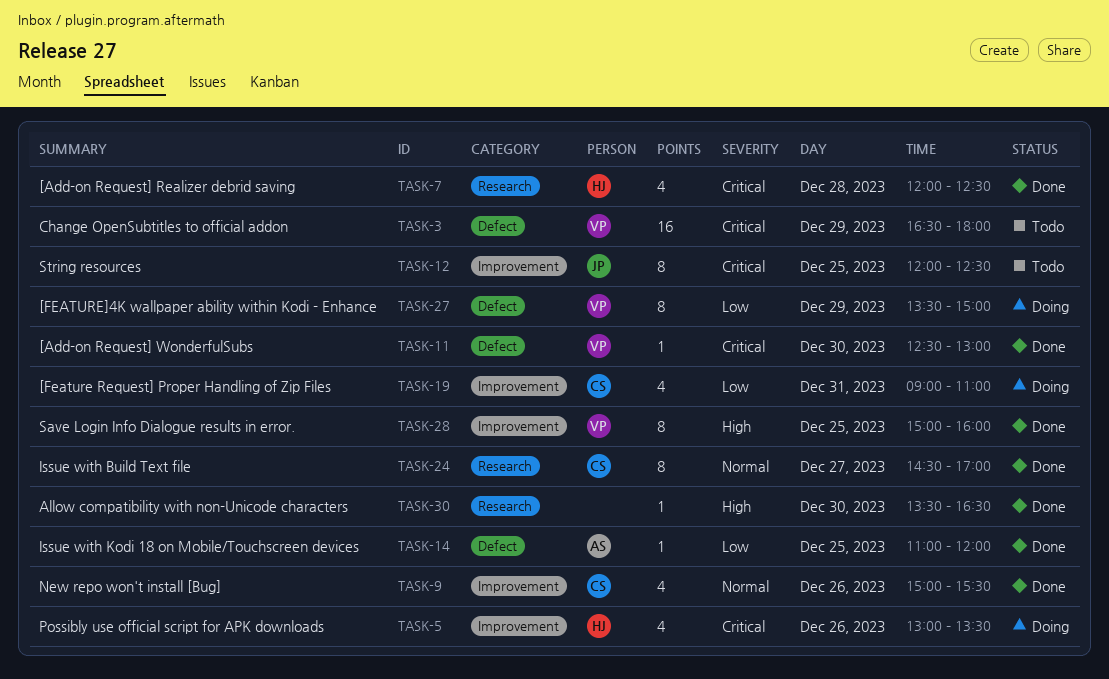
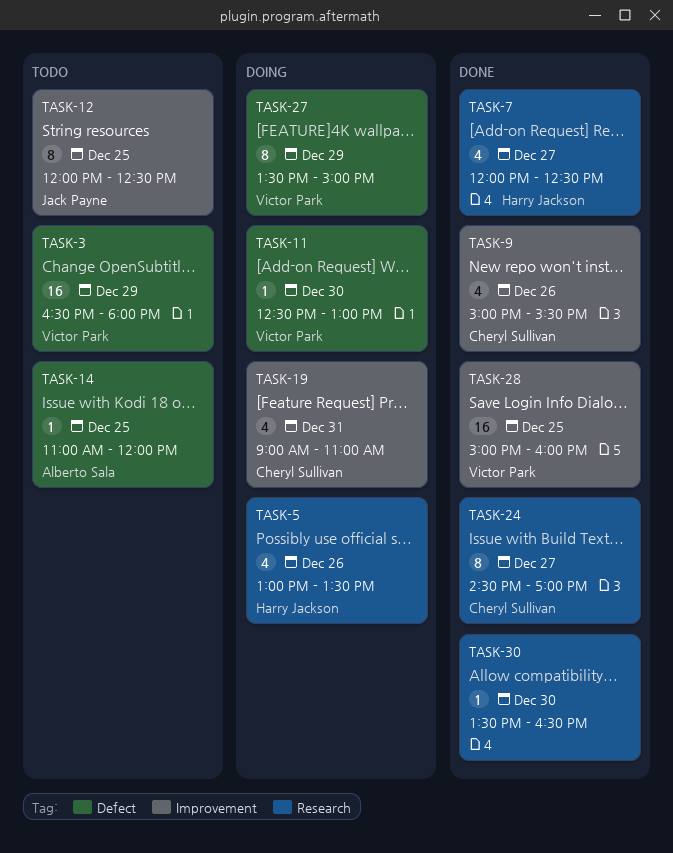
TASK-5, label: Improvement -> Research
TASK-7, day: Dec 28 -> Dec 27
TASK-11, status: Done -> Doing
TASK-14, status: Done -> Todo
TASK-28, estimate: 8 -> 16

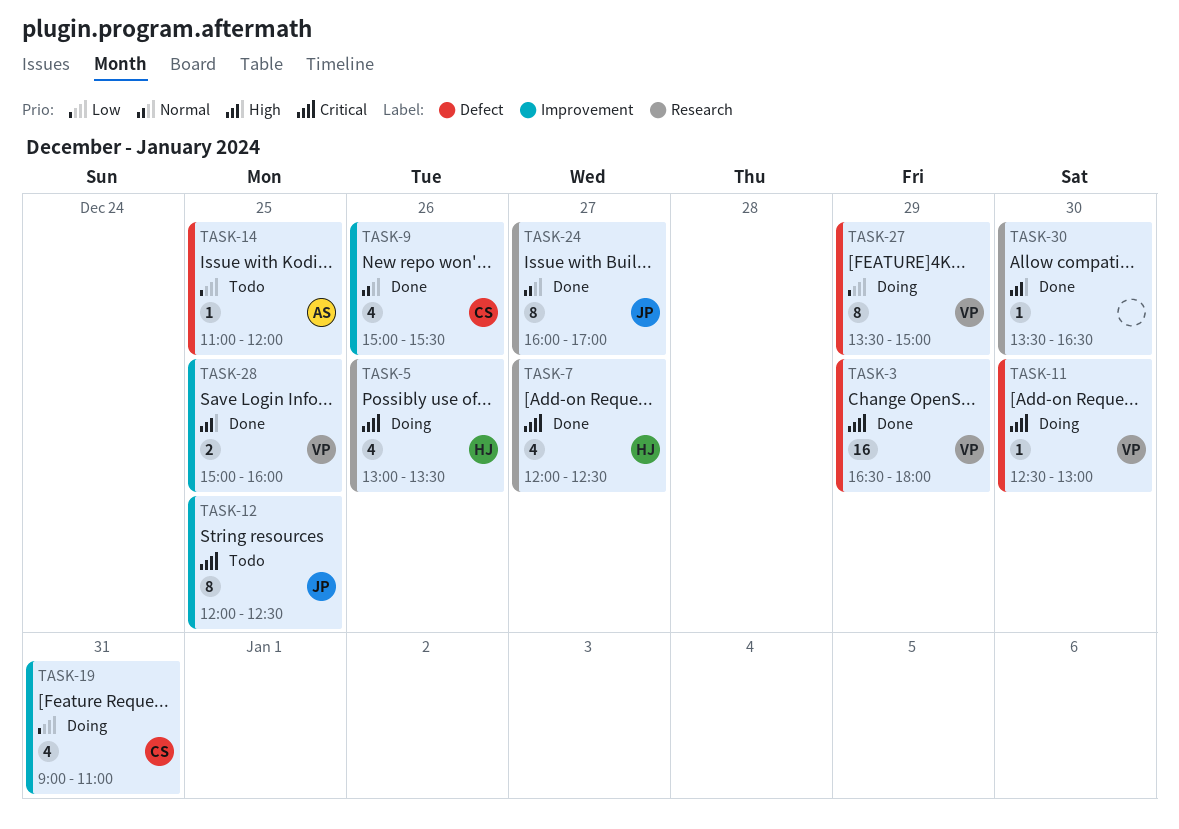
TASK-3, status: Todo -> Done
TASK-24, owner: Cheryl Sullivan -> Jack Payne
TASK-24, begins: 14:30 -> 16:00
TASK-28, estimate: 16 -> 2

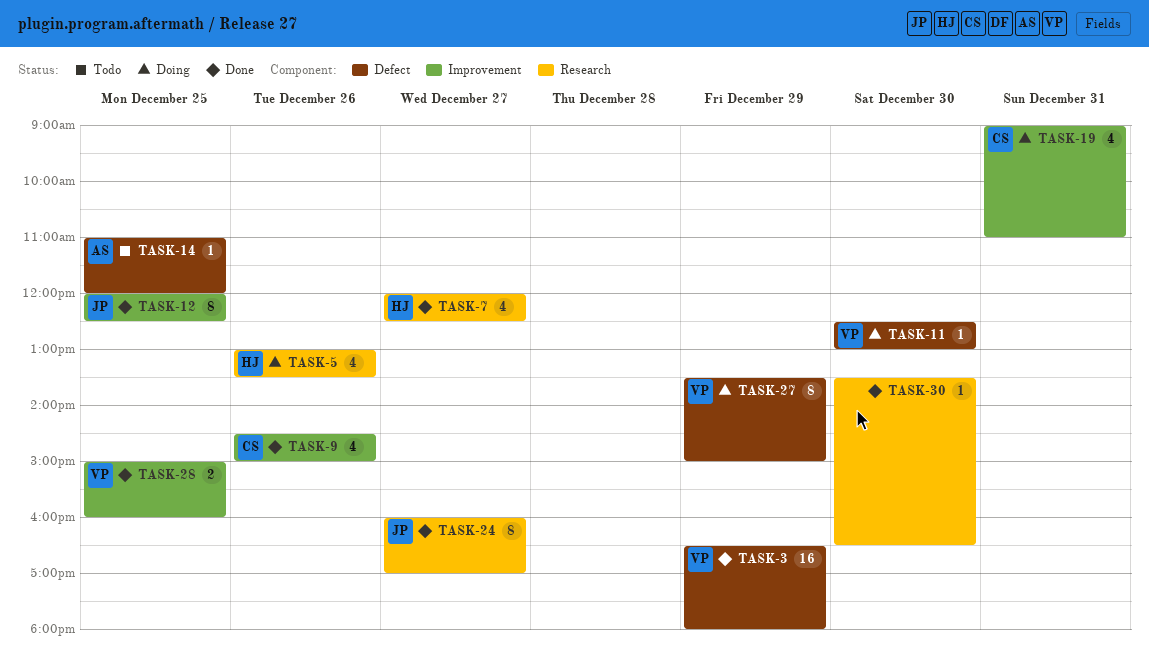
TASK-9, begins: 15:00 -> 14:30
TASK-9, ends: 15:30 -> 15:00
TASK-12, status: Todo -> Done

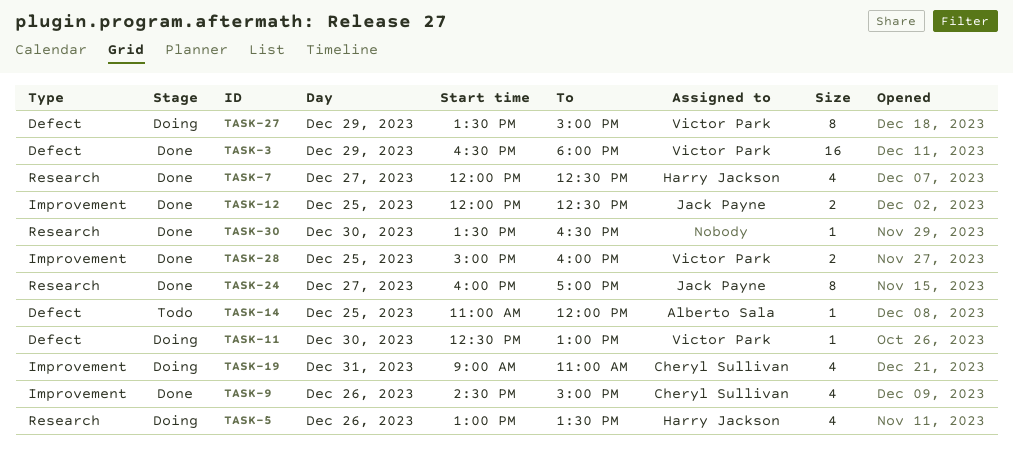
TASK-12, estimate: 8 -> 2

